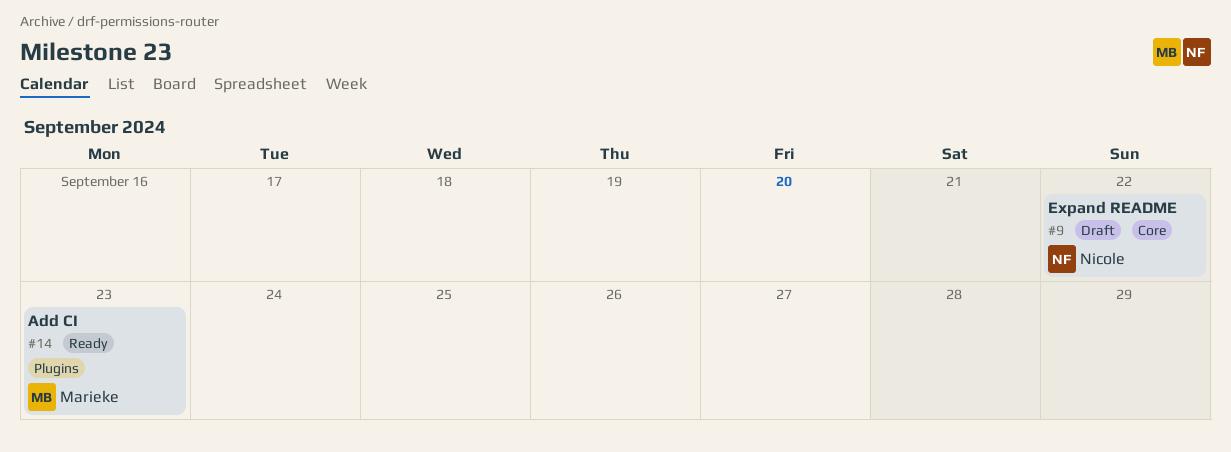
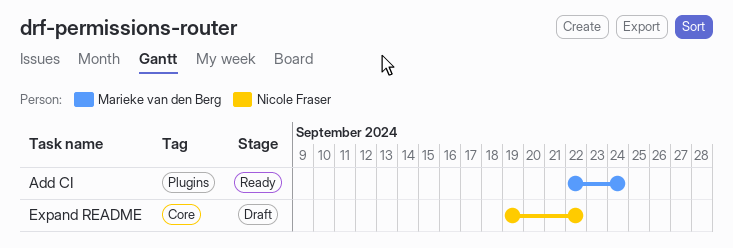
Add CI, due: Sep 23 -> Sep 24

